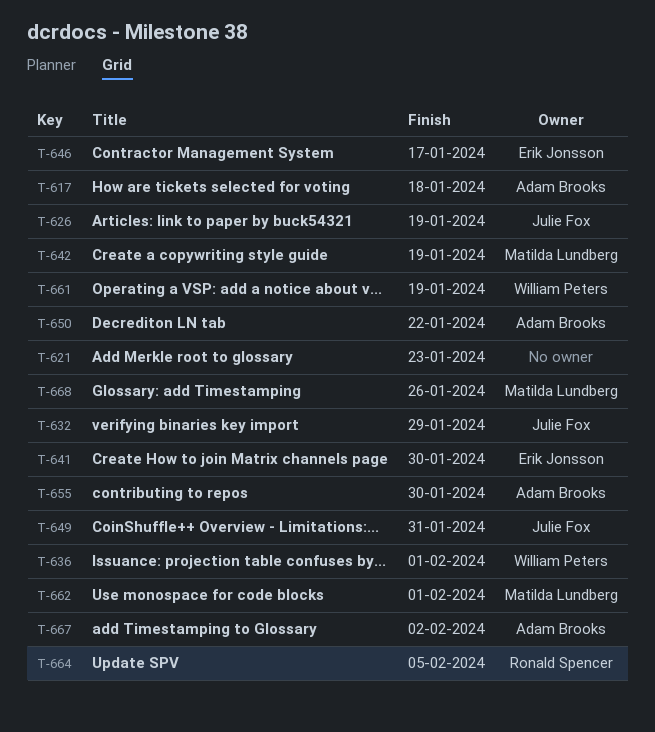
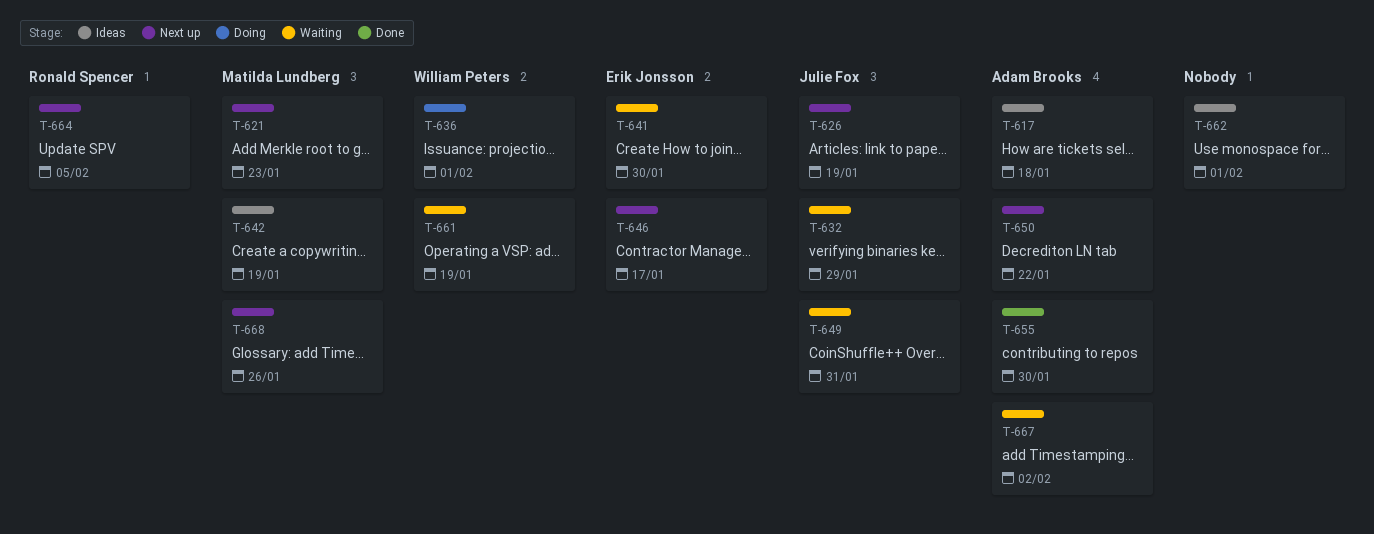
T-621, owner: none -> Matilda Lundberg
T-662, owner: Matilda Lundberg -> none

